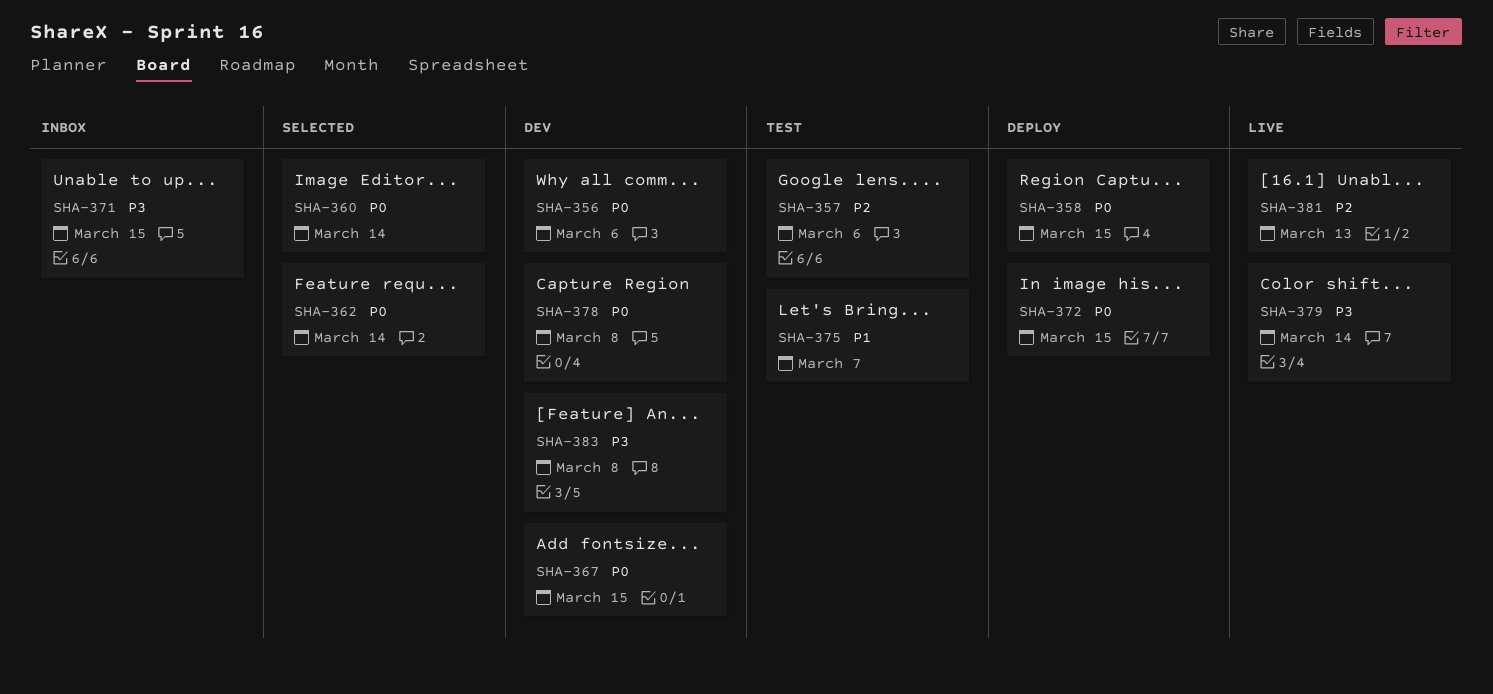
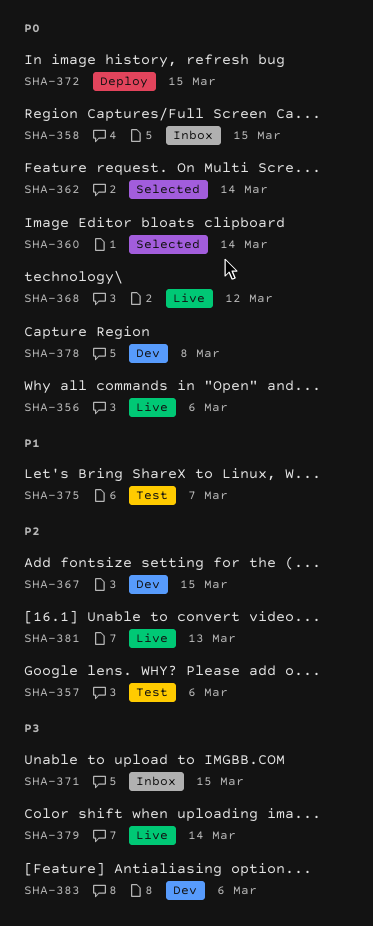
SHA-356, status: Dev -> Live
SHA-358, status: Deploy -> Inbox
SHA-367, priority: P0 -> P2
SHA-368: none -> present
SHA-383, due: Mar 8 -> Mar 6

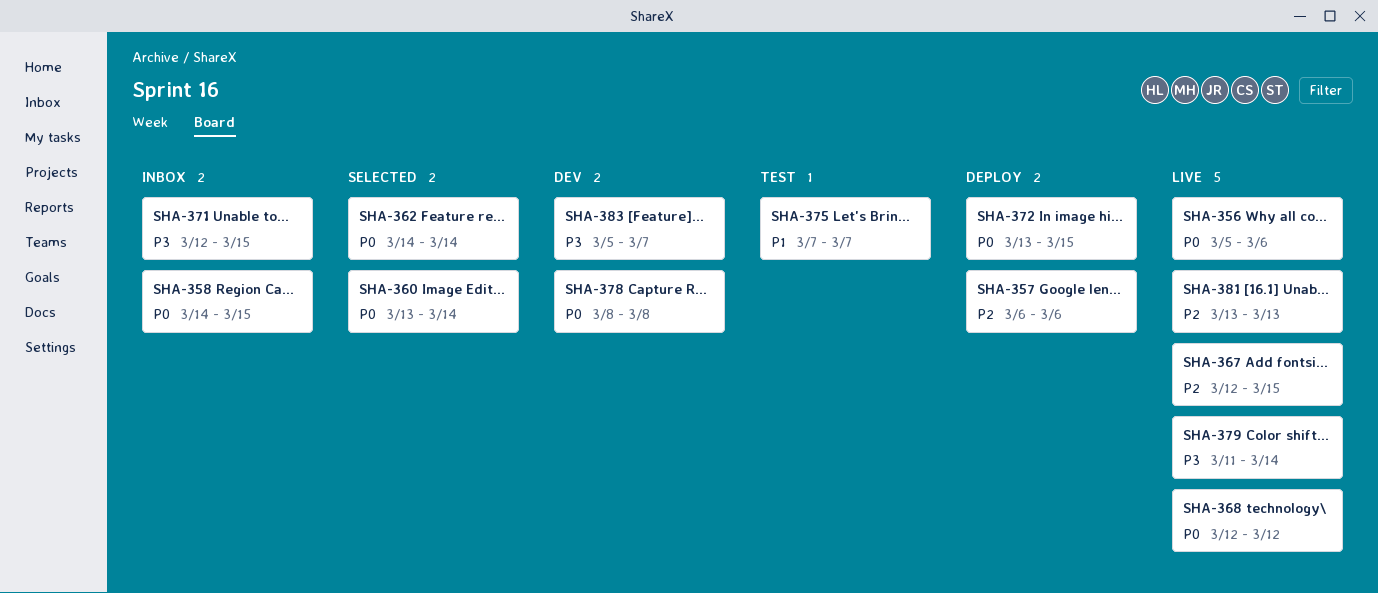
SHA-357, status: Test -> Deploy
SHA-367, status: Dev -> Live
SHA-383, due: Mar 6 -> Mar 7

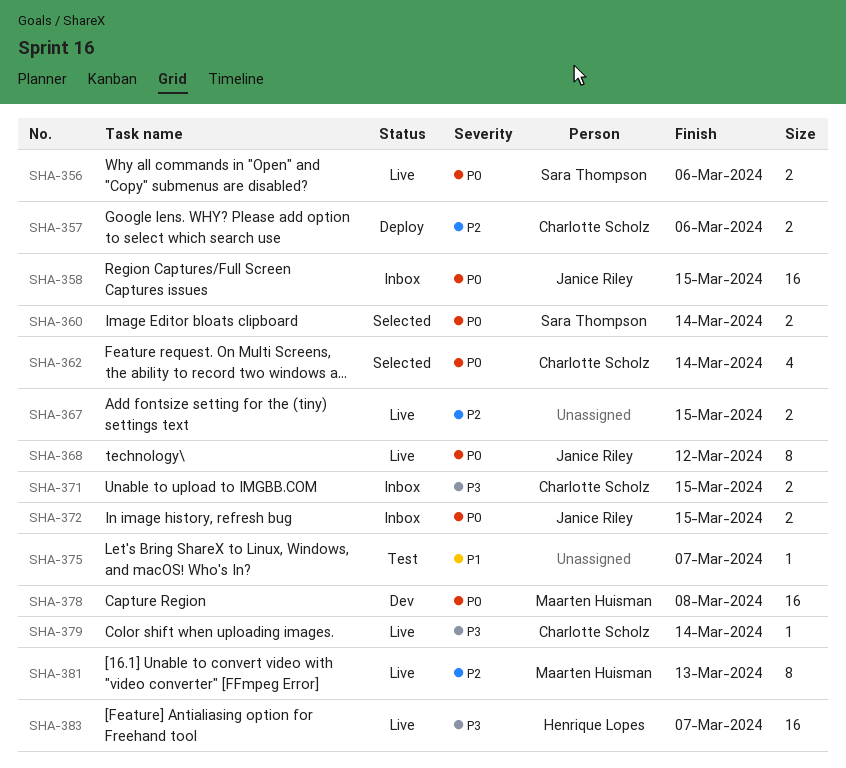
SHA-372, status: Deploy -> Inbox
SHA-383, status: Dev -> Live

